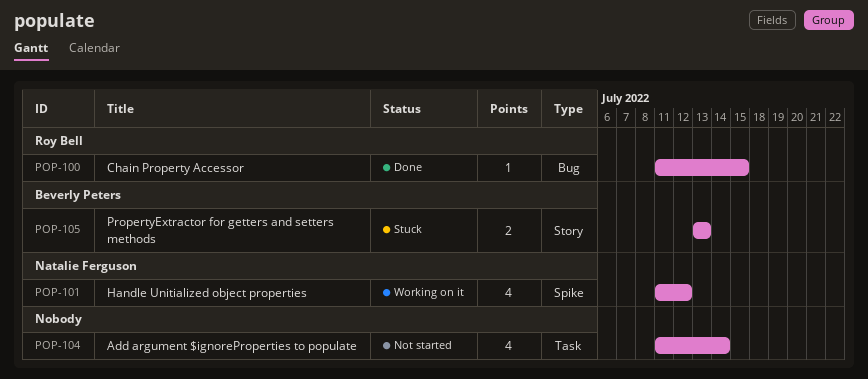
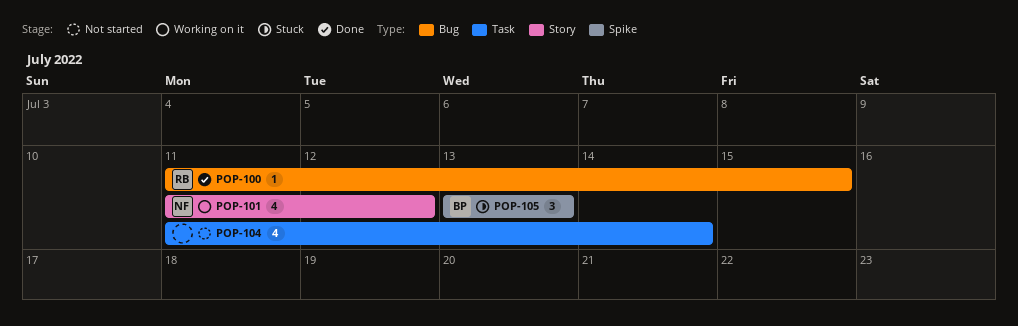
POP-101, label: Spike -> Story
POP-105, label: Story -> Spike
POP-105, estimate: 2 -> 3

